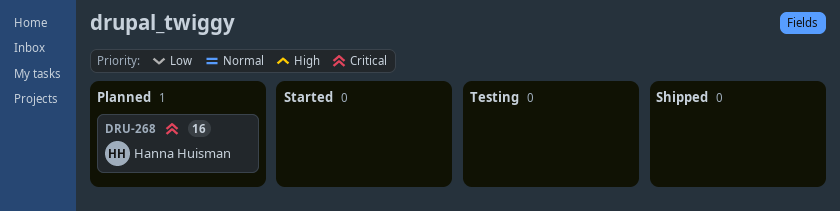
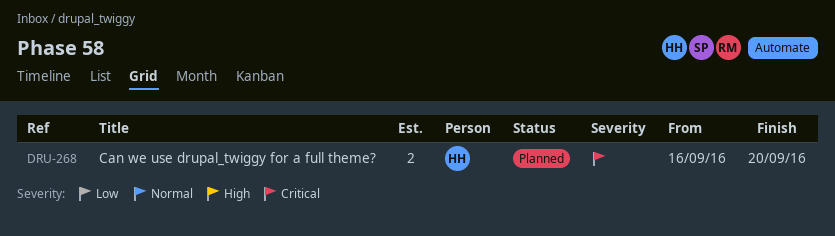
DRU-268, estimate: 16 -> 2

